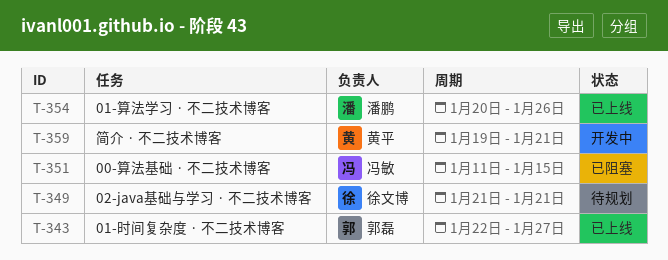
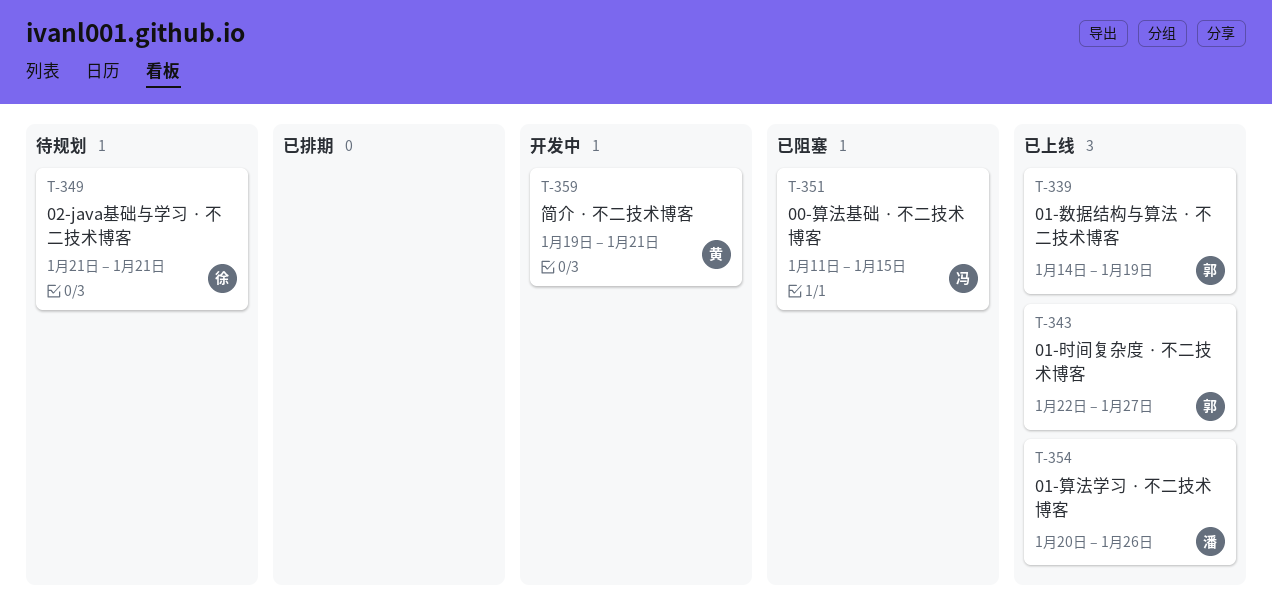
T-339: none -> present

